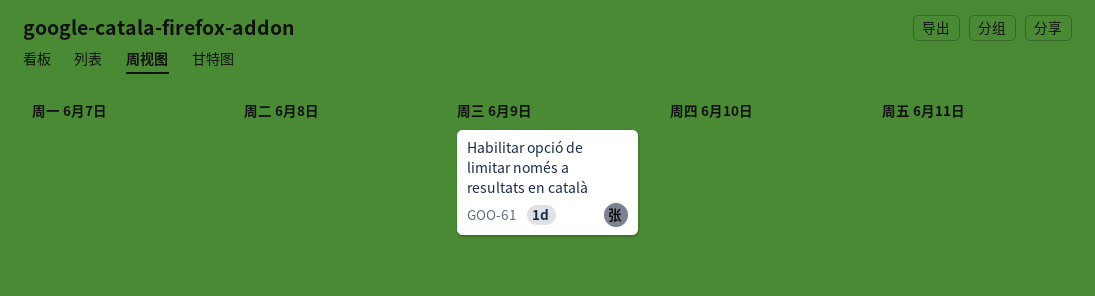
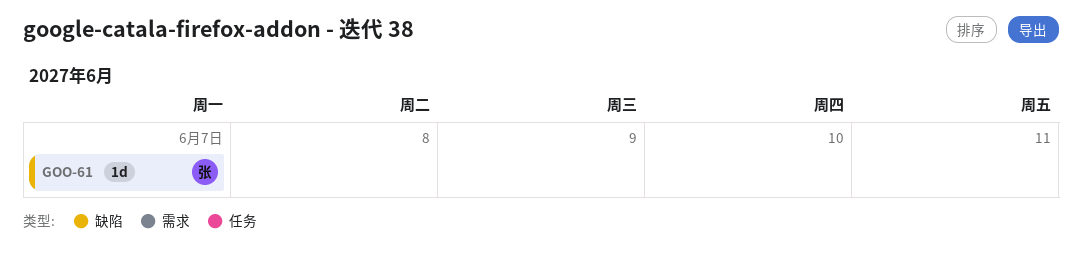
GOO-61, due: Jun 9 -> Jun 7

